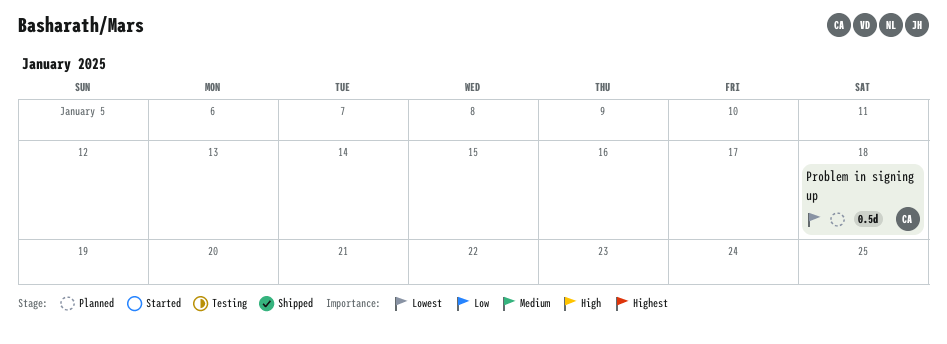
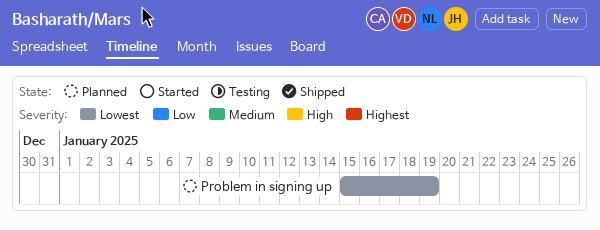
Problem in signing up, due: Jan 18 -> Jan 19

